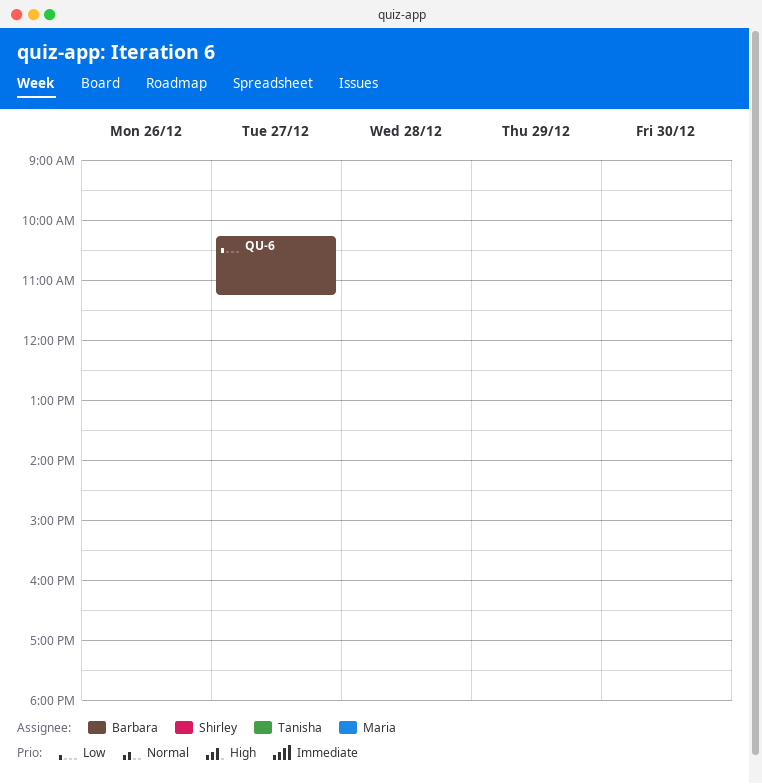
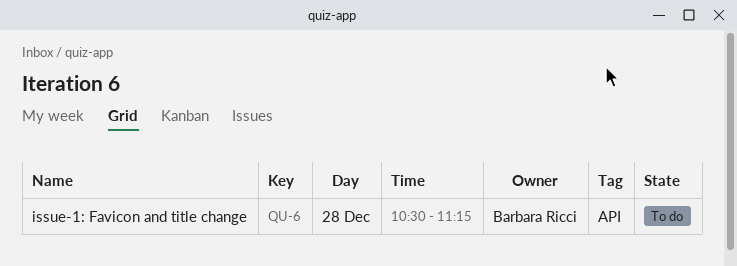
QU-6, day: Dec 27 -> Dec 28
QU-6, begins: 10:15 -> 10:30

